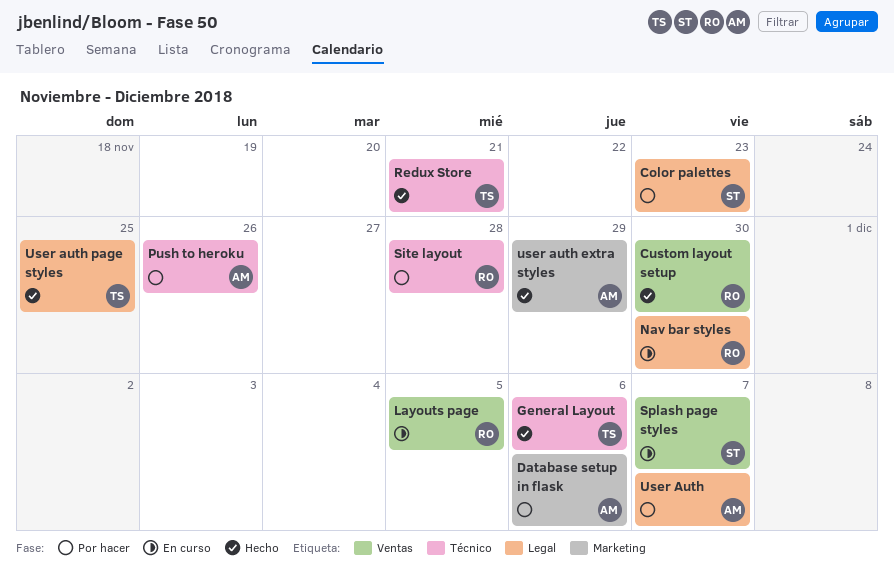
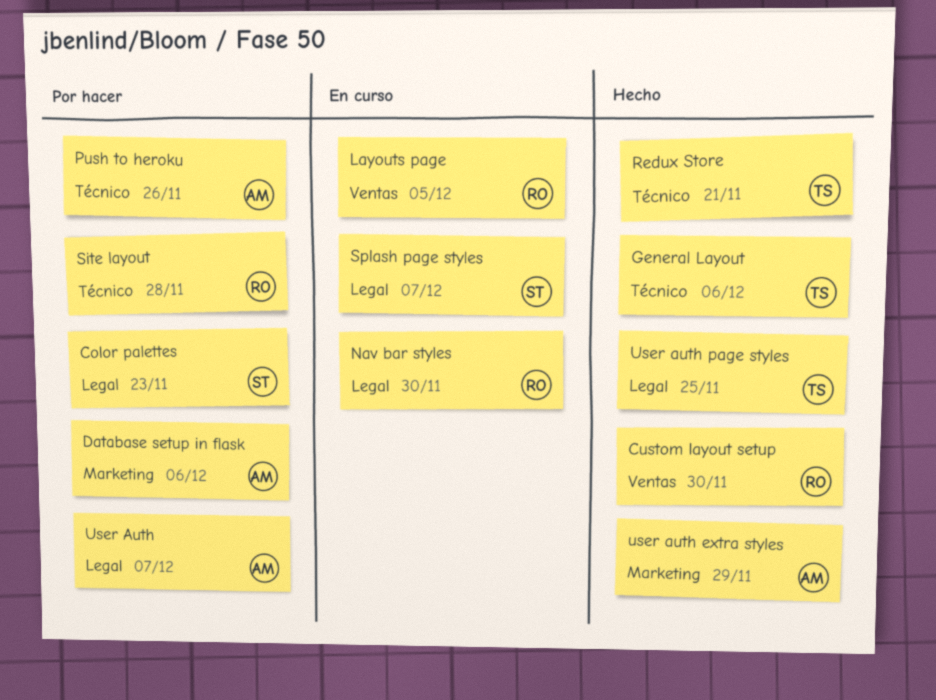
Splash page styles, label: Ventas -> Legal

